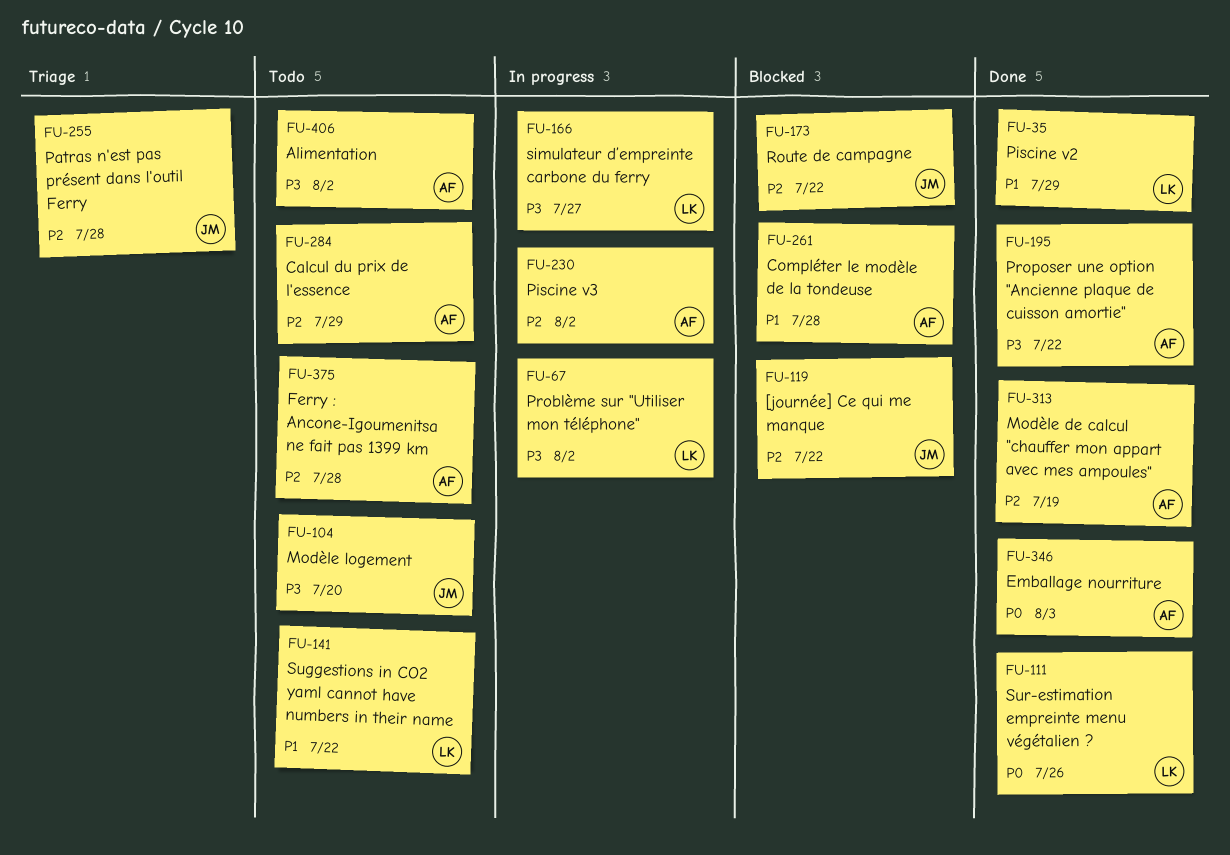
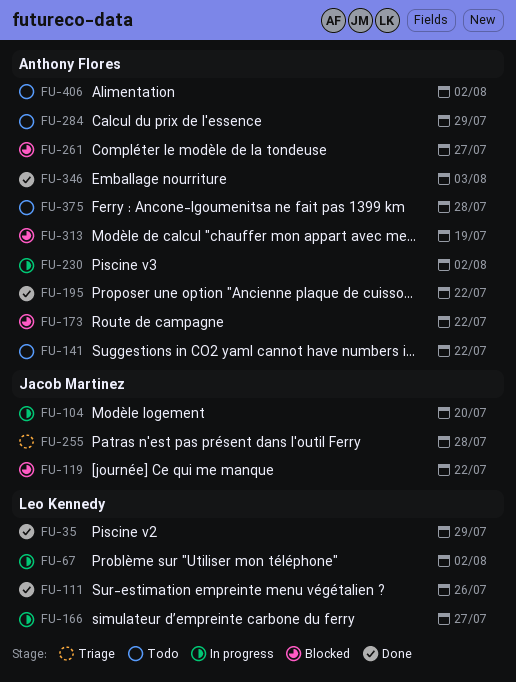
FU-104, status: Todo -> In progress
FU-141, owner: Leo Kennedy -> Anthony Flores
FU-173, owner: Jacob Martinez -> Anthony Flores
FU-261, due: Jul 28 -> Jul 27
FU-313, status: Done -> Blocked

